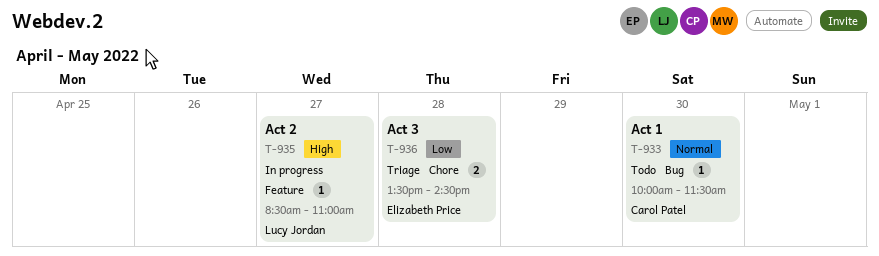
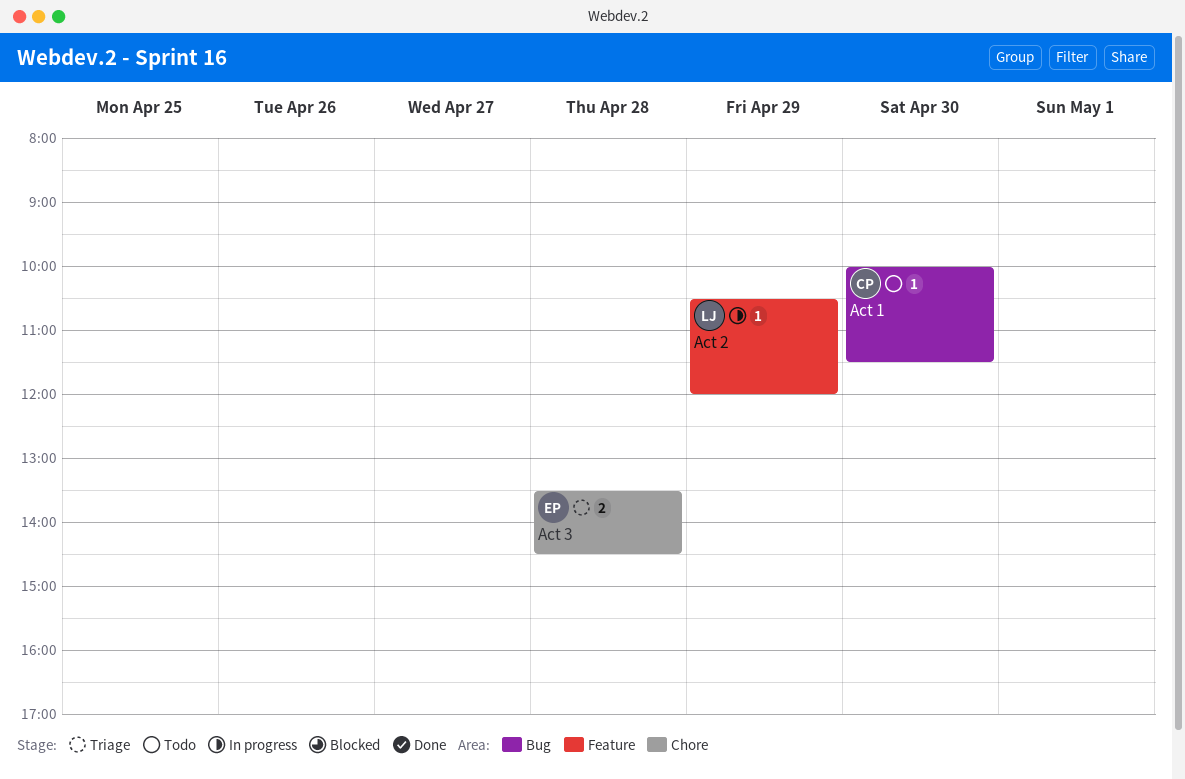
Act 2, day: Apr 27 -> Apr 29
Act 2, begins: 08:30 -> 10:30
Act 2, ends: 11:00 -> 12:00

